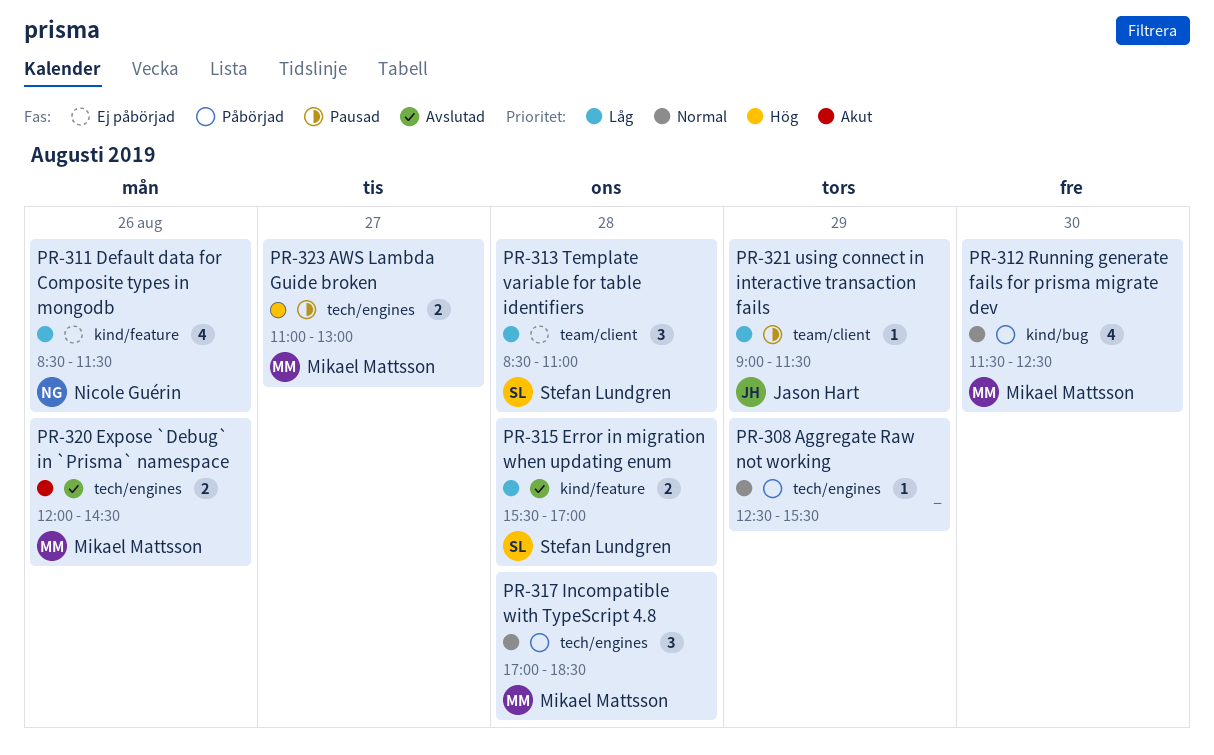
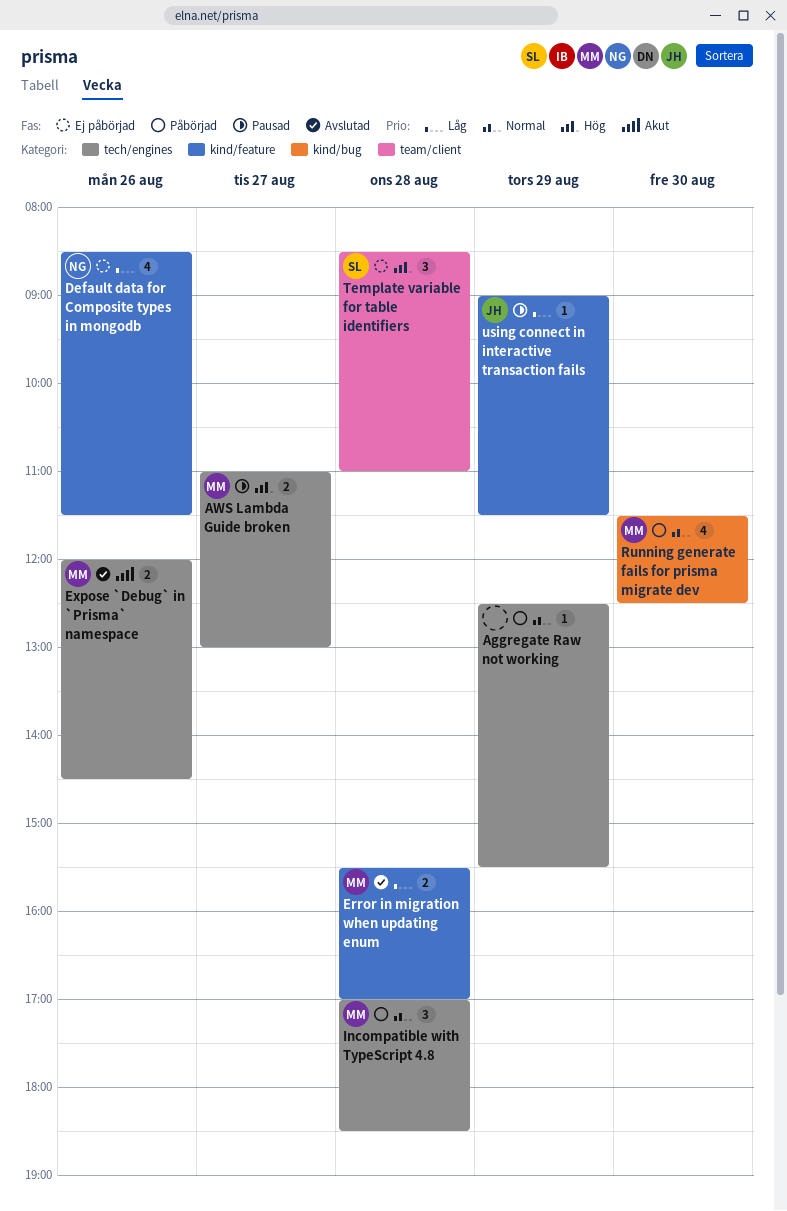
Error in migration when updating enum, owner: Stefan Lundgren -> Mikael Mattsson
Template variable for table identifiers, priority: Låg -> Hög
using connect in interactive transaction fails, label: team/client -> kind/feature

